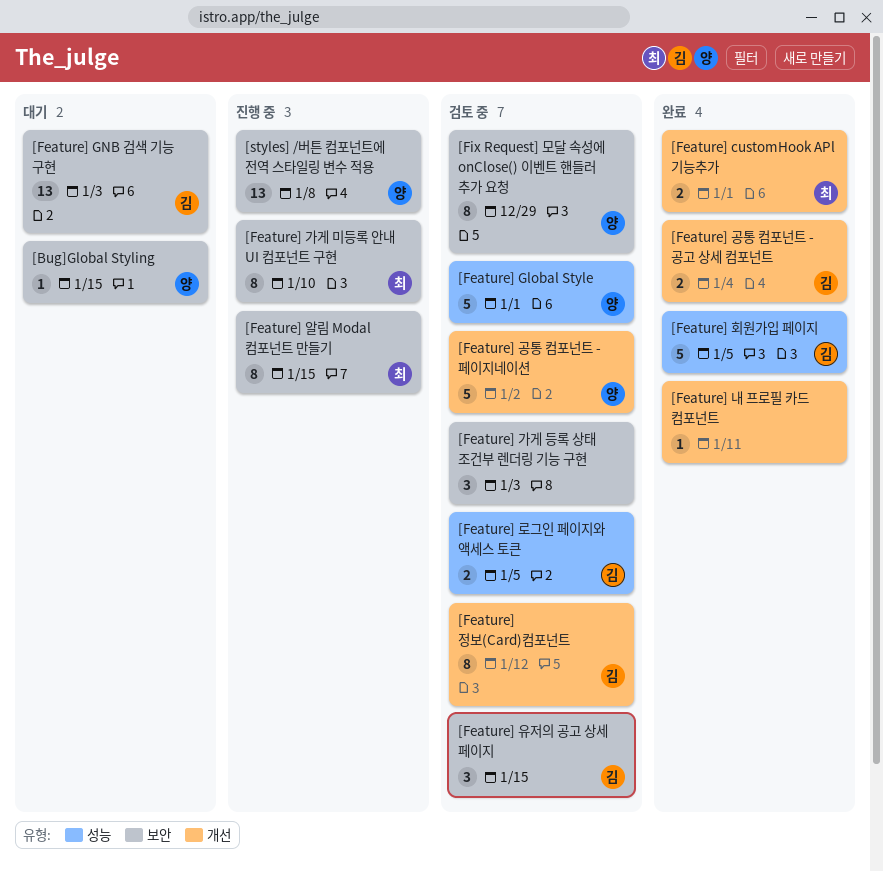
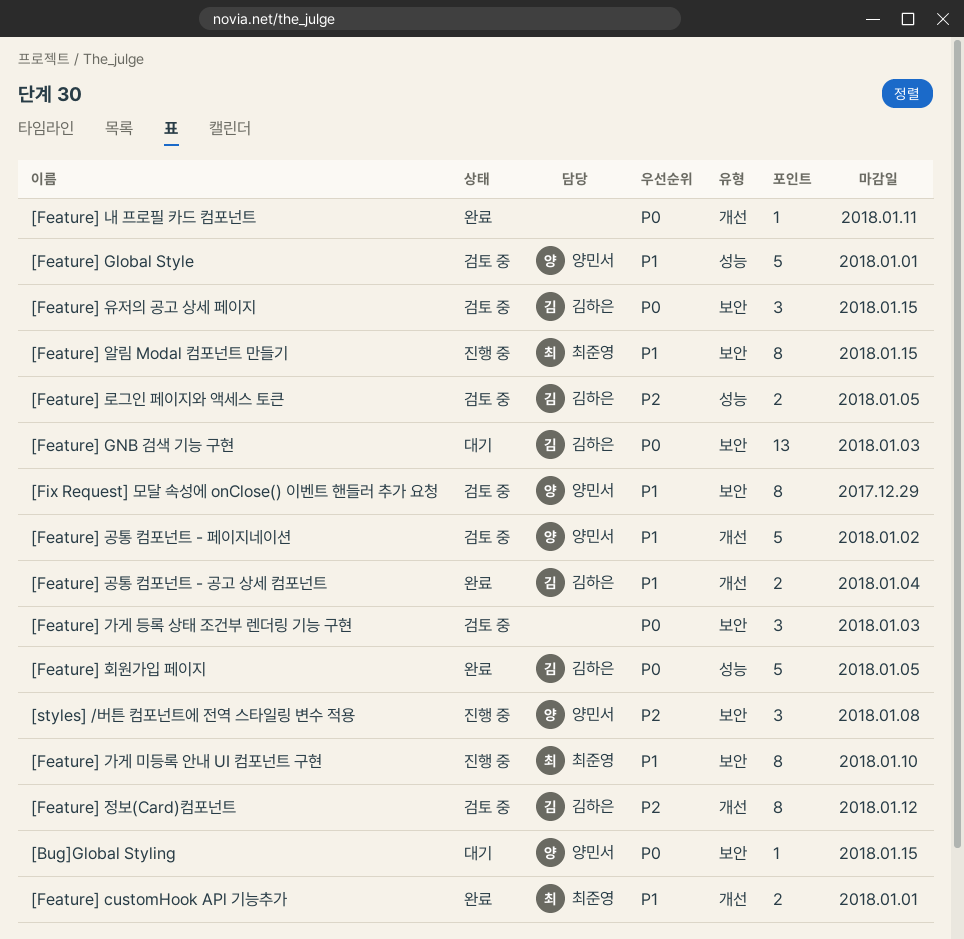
[styles] /버튼 컴포넌트에 전역 스타일링 변수 적용, estimate: 13 -> 3

